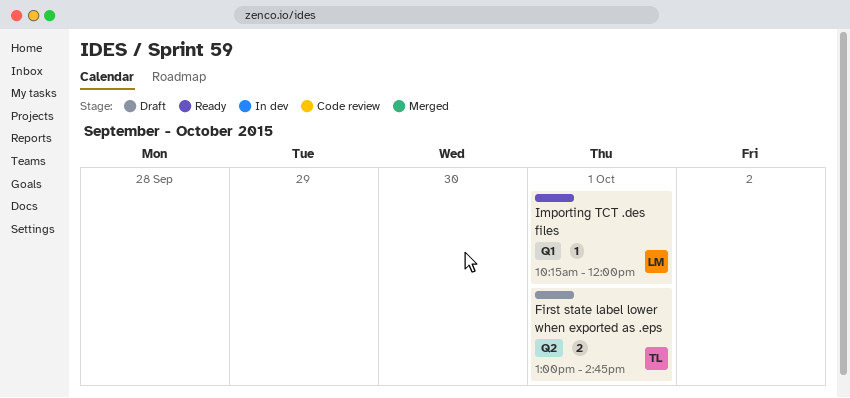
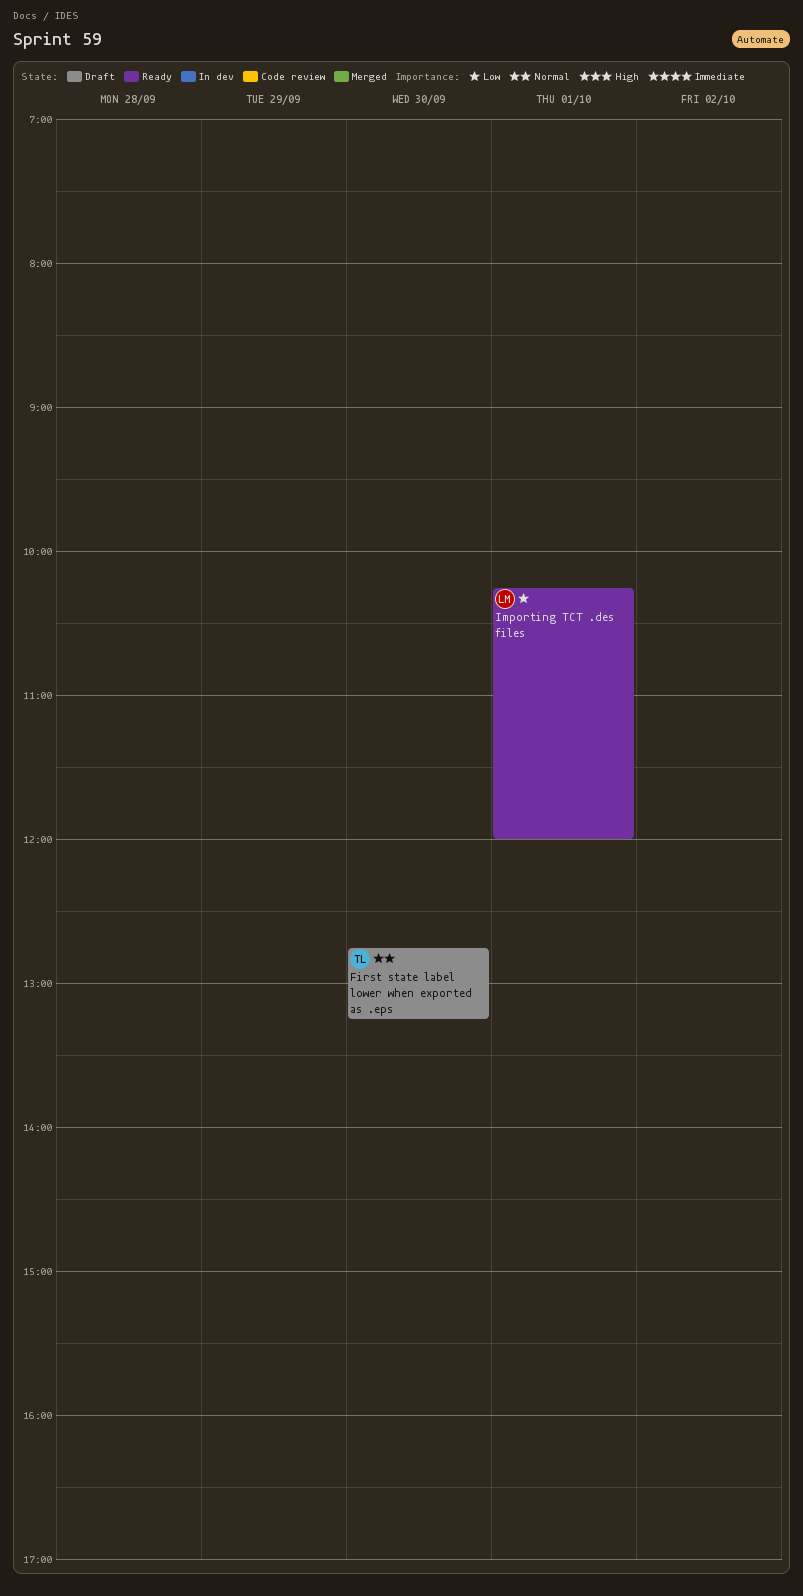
First state label lower when exported as .eps, day: Oct 1 -> Sep 30
First state label lower when exported as .eps, begins: 13:00 -> 12:45
First state label lower when exported as .eps, ends: 14:45 -> 13:15

